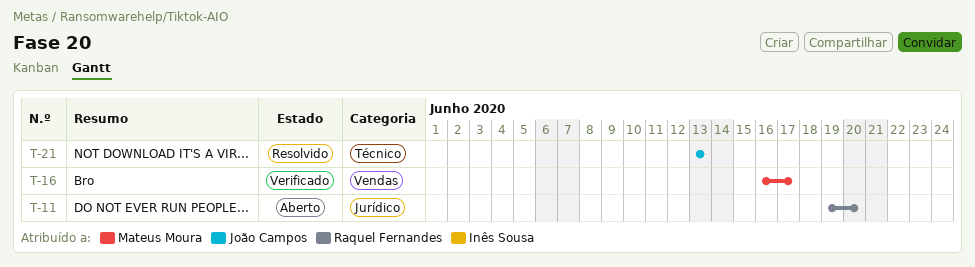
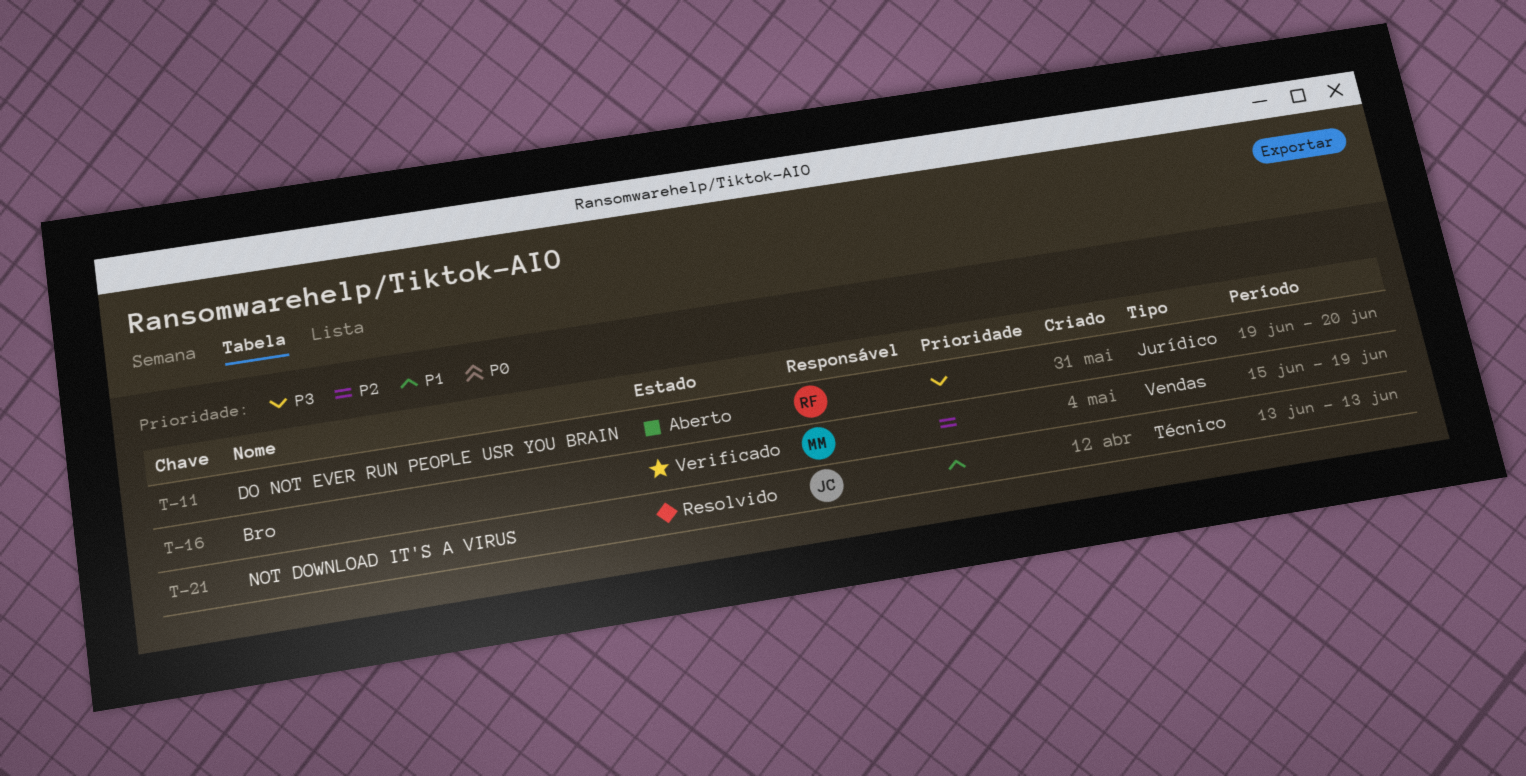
T-16, start: Jun 16 -> Jun 15
T-16, due: Jun 17 -> Jun 19

